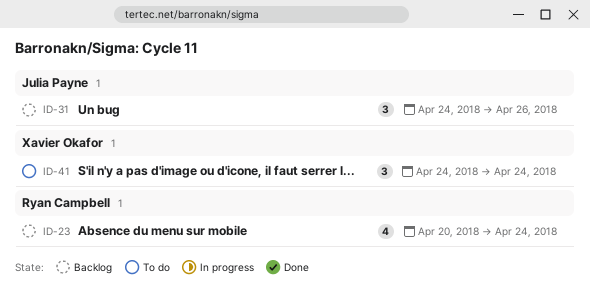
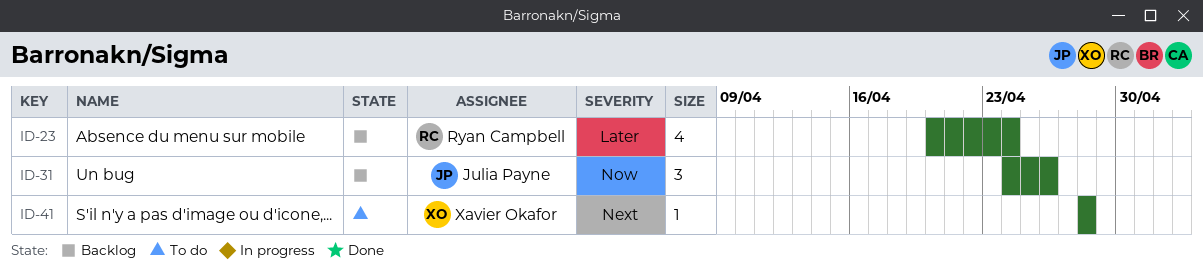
ID-41, estimate: 3 -> 1
ID-41, start: Apr 24 -> Apr 28
ID-41, due: Apr 24 -> Apr 28

